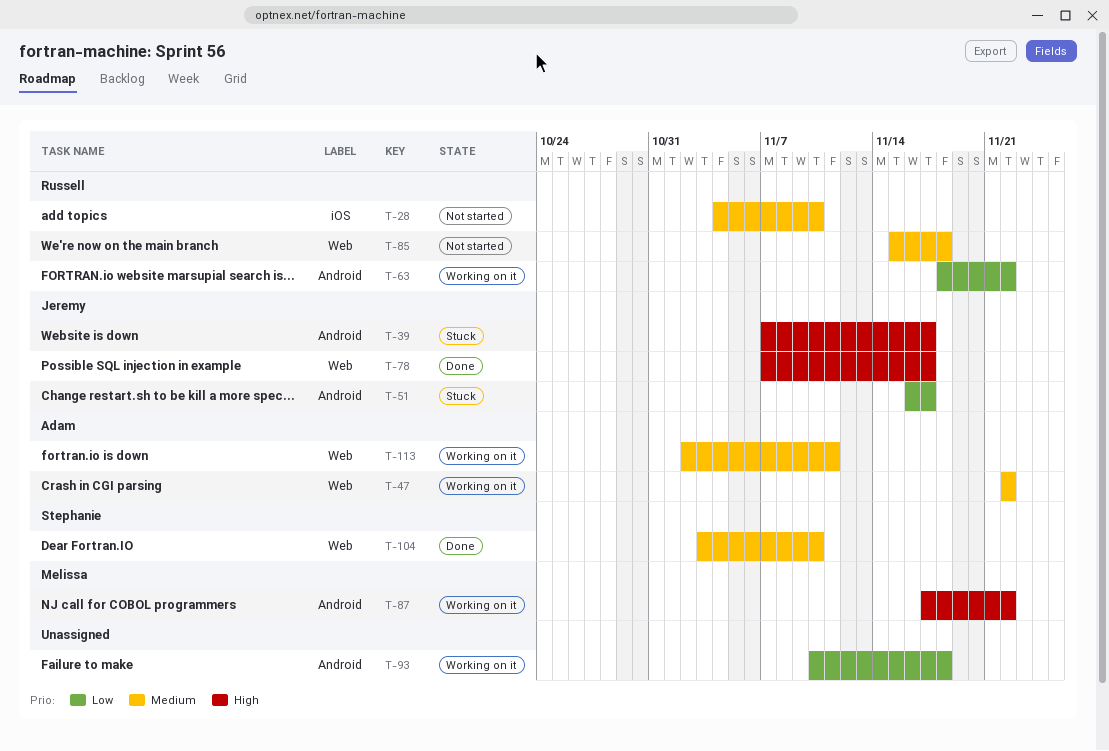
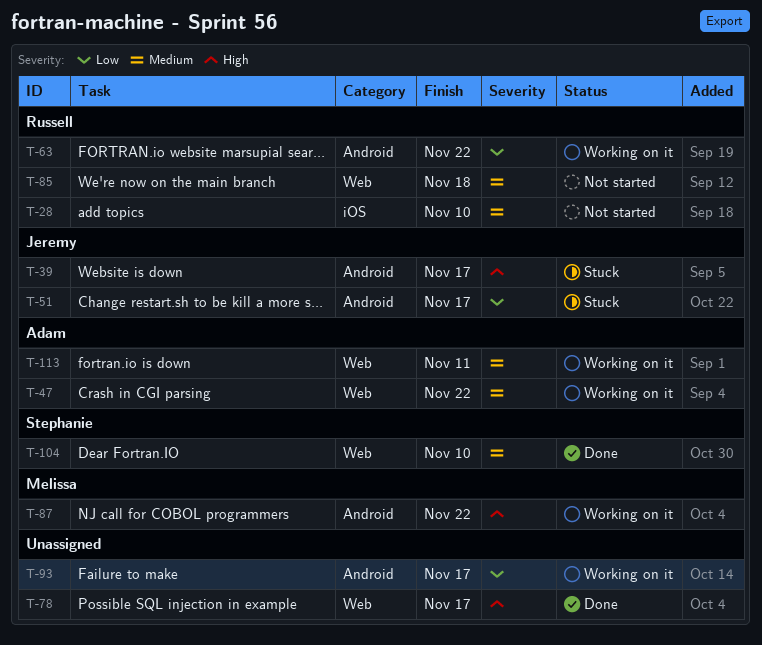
T-78, owner: Jeremy -> none
T-93, due: Nov 18 -> Nov 17

